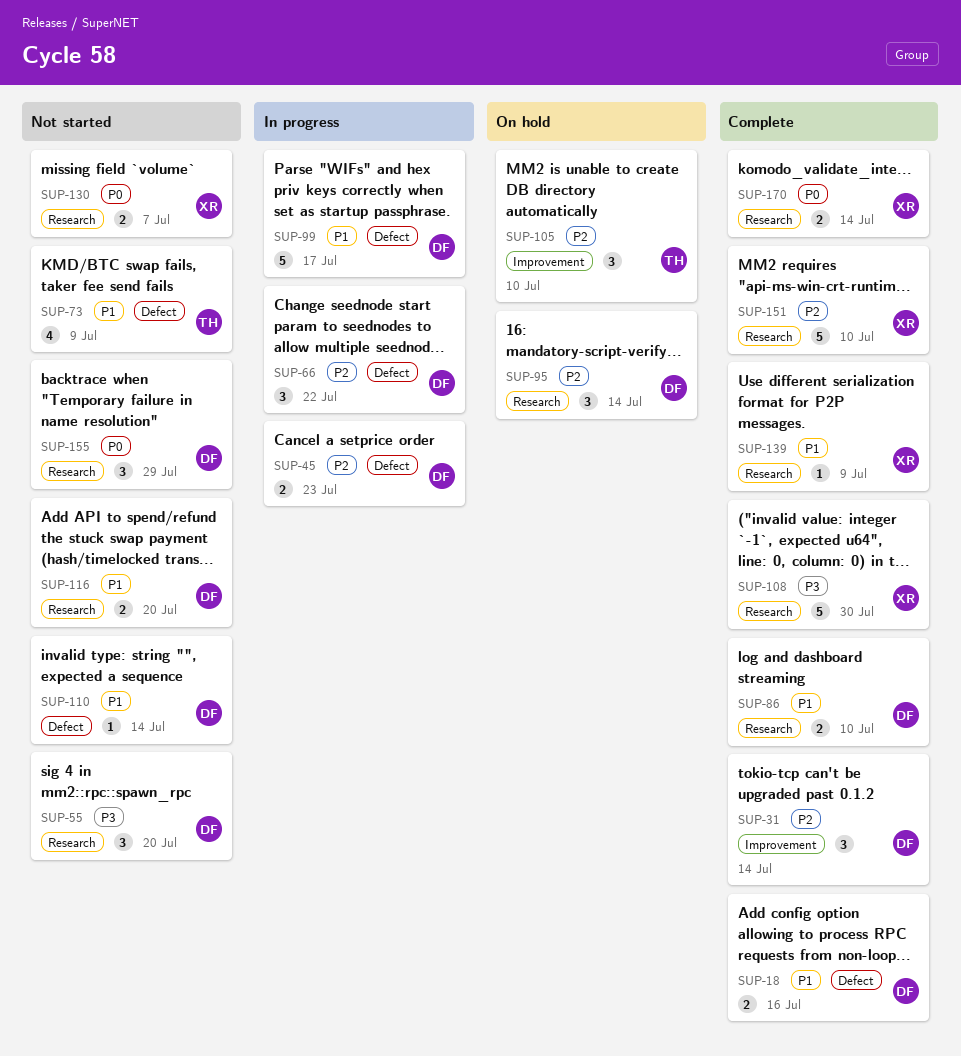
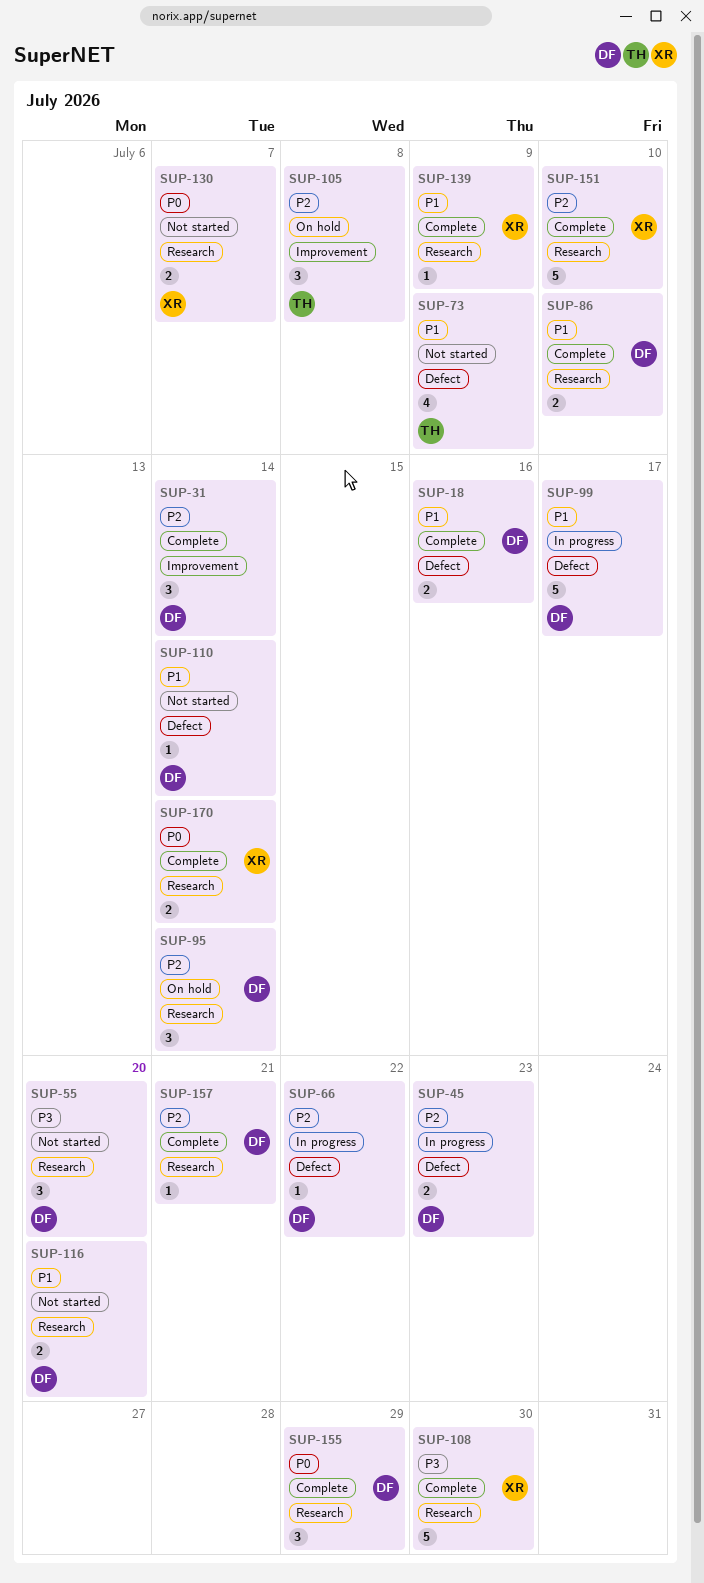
SUP-66, estimate: 3 -> 1
SUP-105, due: Jul 10 -> Jul 8
SUP-155, status: Not started -> Complete
SUP-157: none -> present

